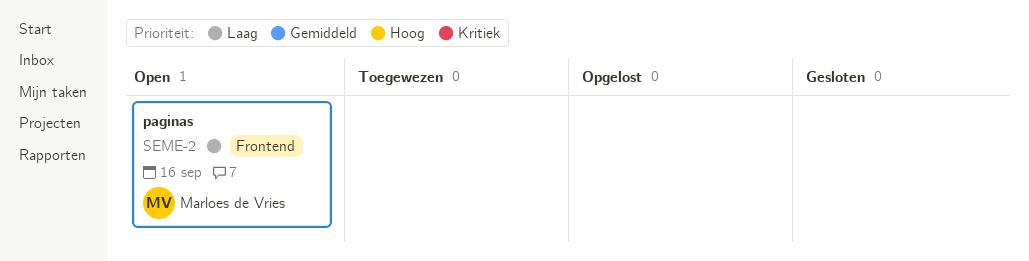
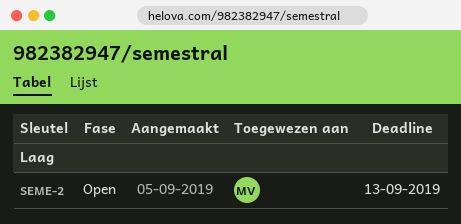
SEME-2, due: Sep 16 -> Sep 13

